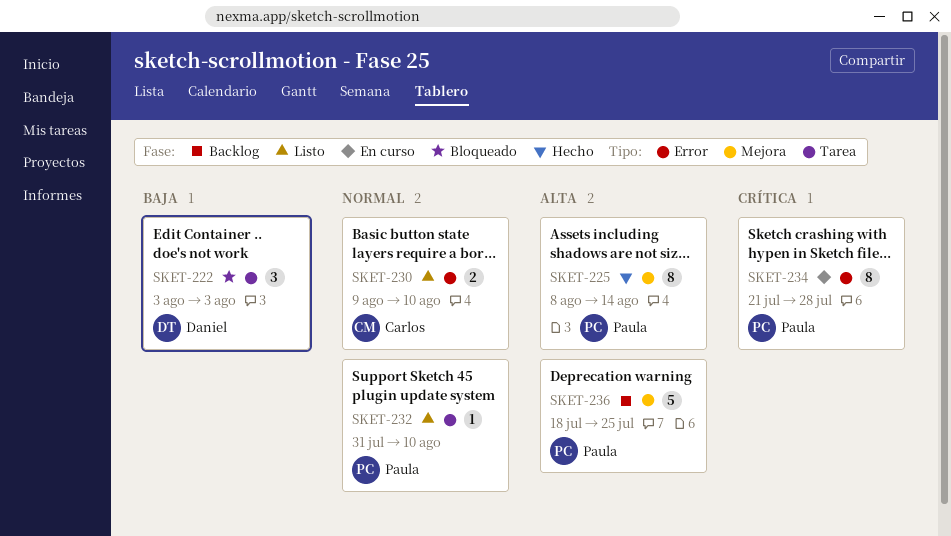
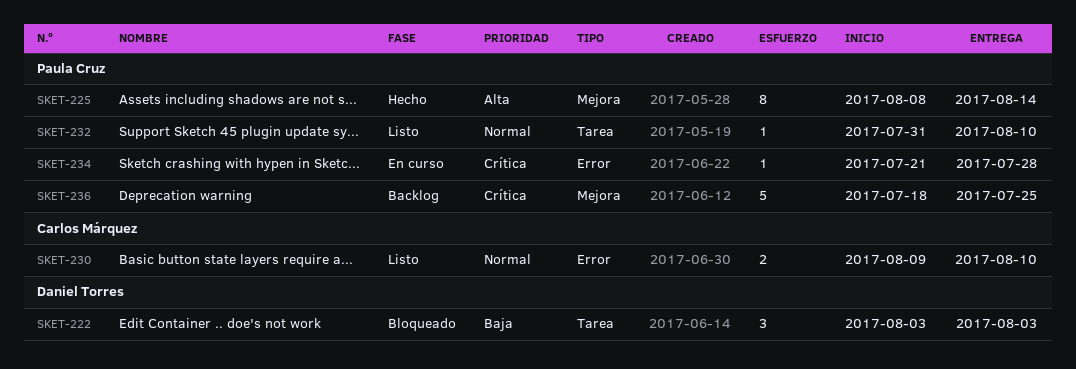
SKET-234, estimate: 8 -> 1
SKET-236, priority: Alta -> Crítica

